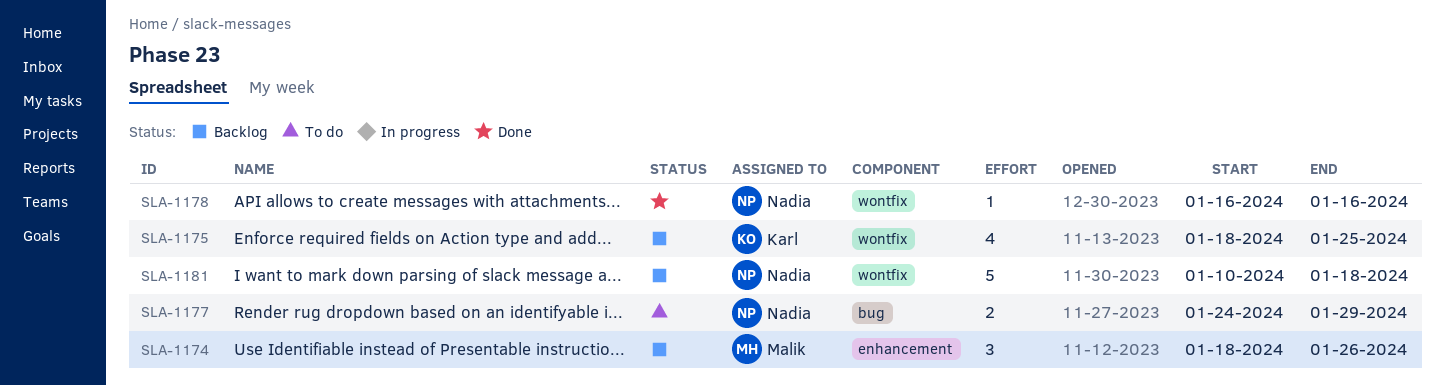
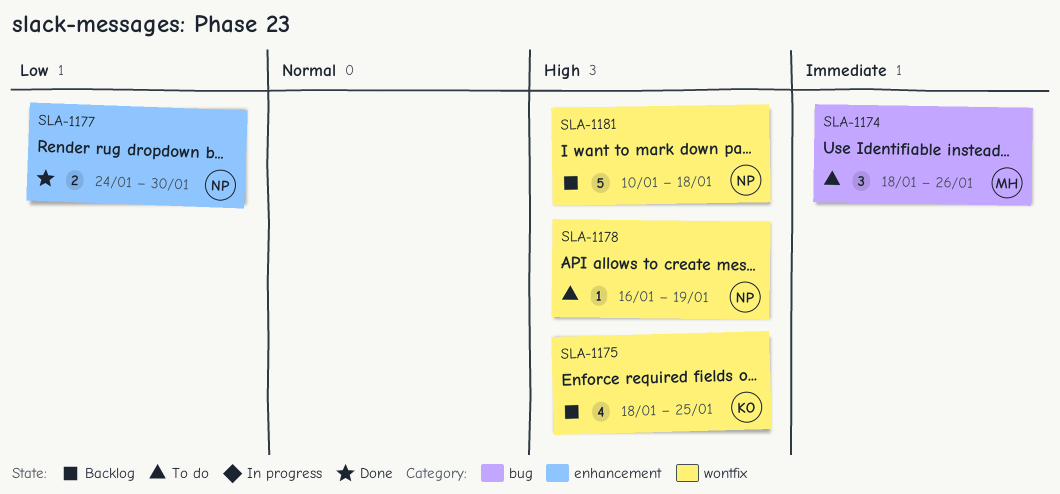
SLA-1174, status: Backlog -> To do
SLA-1174, label: enhancement -> bug
SLA-1177, status: To do -> Done
SLA-1177, label: bug -> enhancement
SLA-1177, due: Jan 29 -> Jan 30
SLA-1178, status: Done -> To do
SLA-1178, due: Jan 16 -> Jan 19

